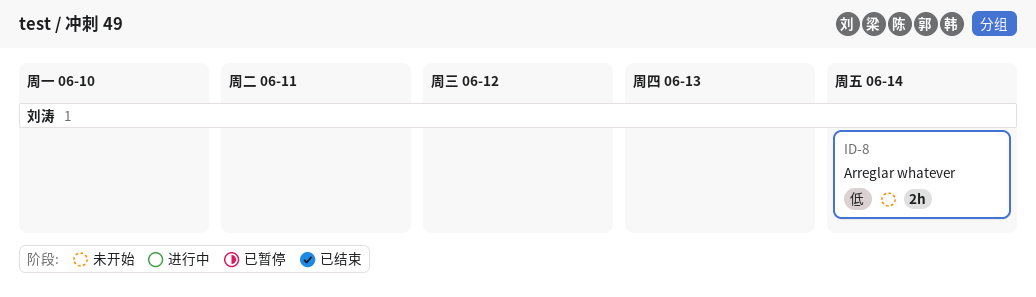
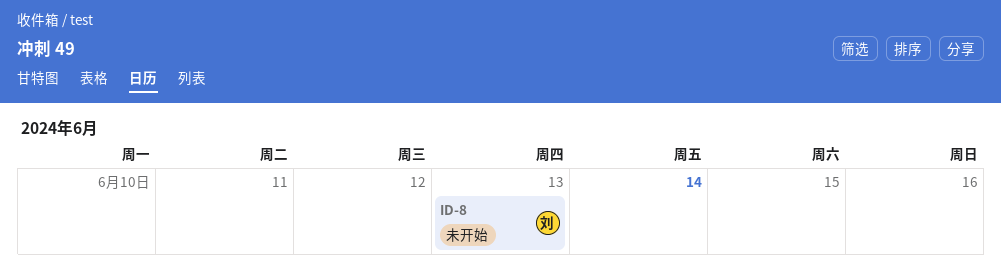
ID-8, due: Jun 14 -> Jun 13

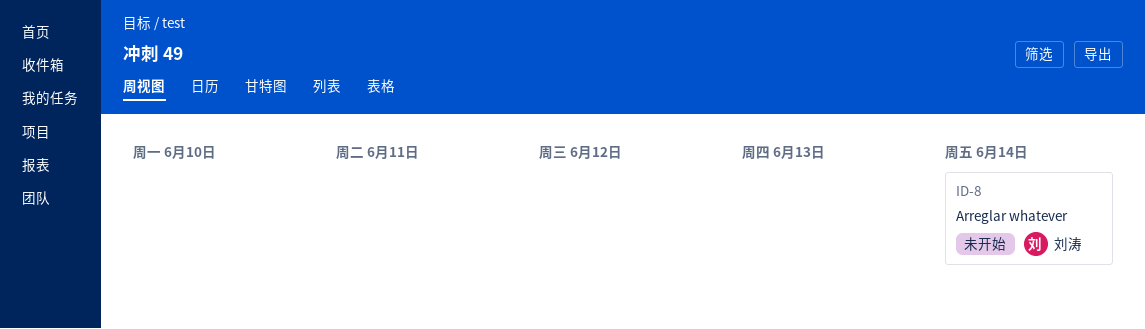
ID-8, due: Jun 13 -> Jun 14

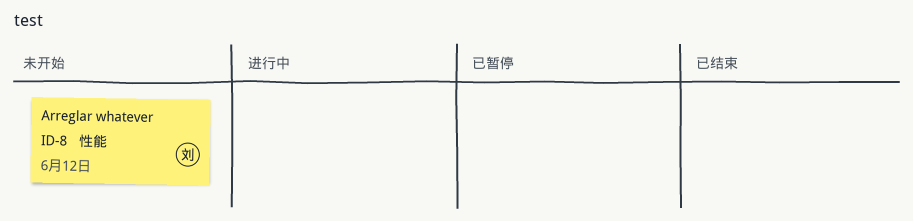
ID-8, due: Jun 14 -> Jun 12

